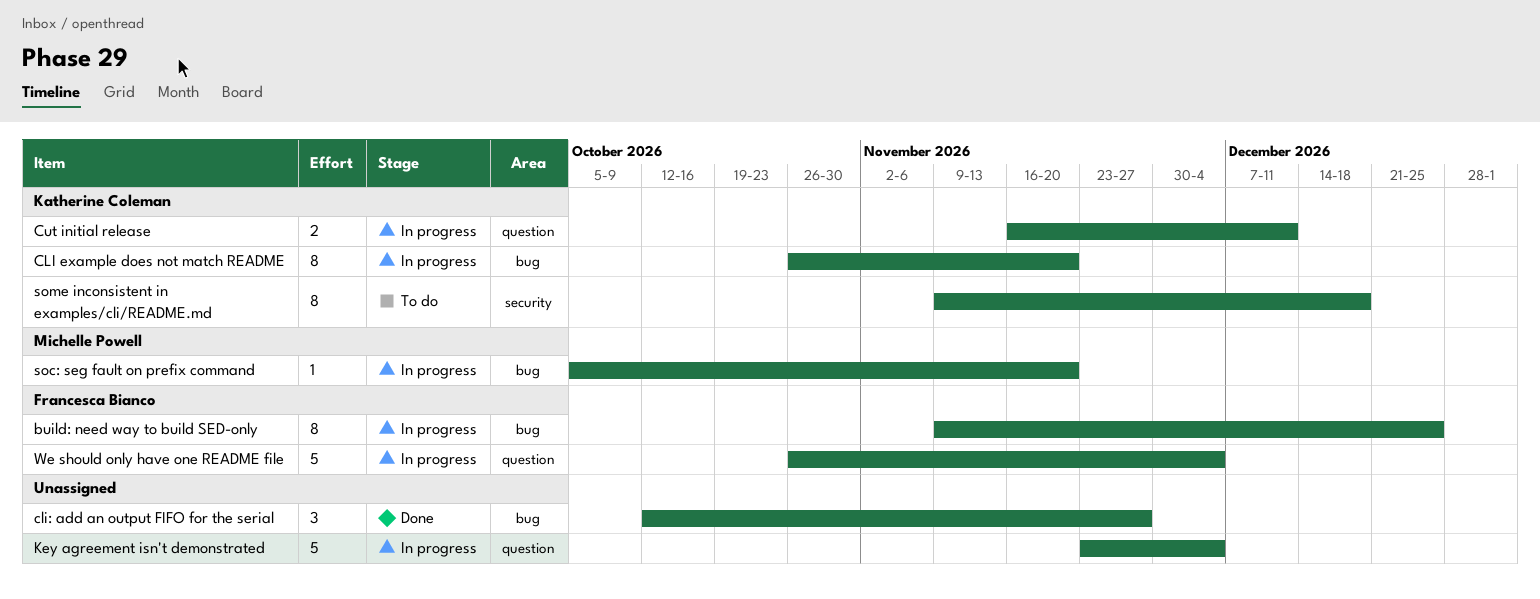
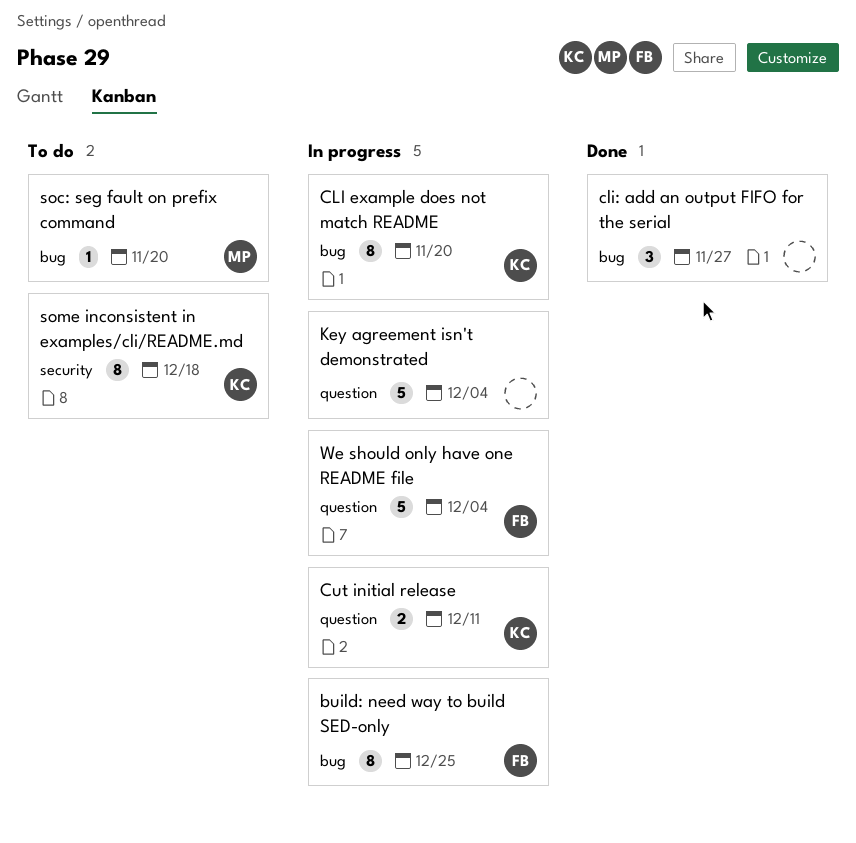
soc: seg fault on prefix command, status: In progress -> To do

